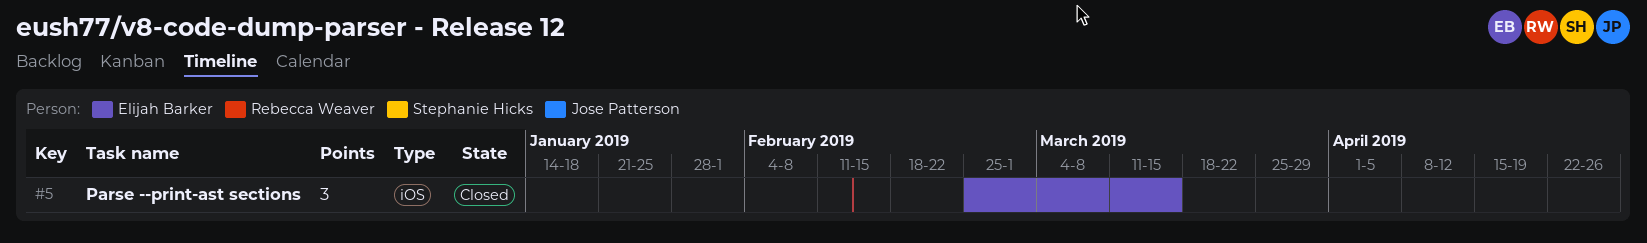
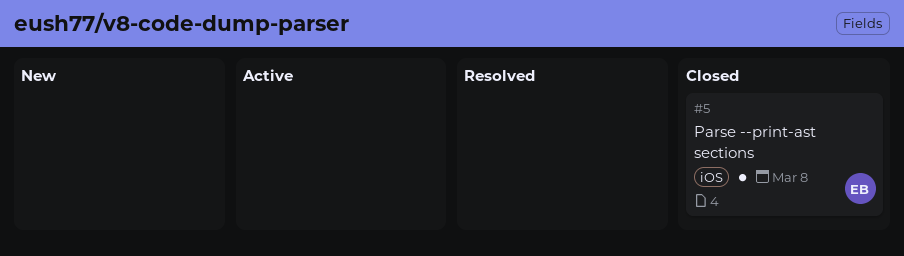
#5, estimate: 3 -> 1
#5, due: Mar 15 -> Mar 8

